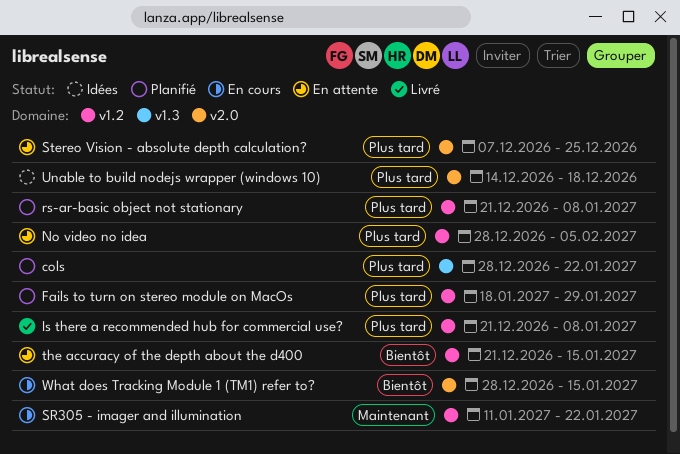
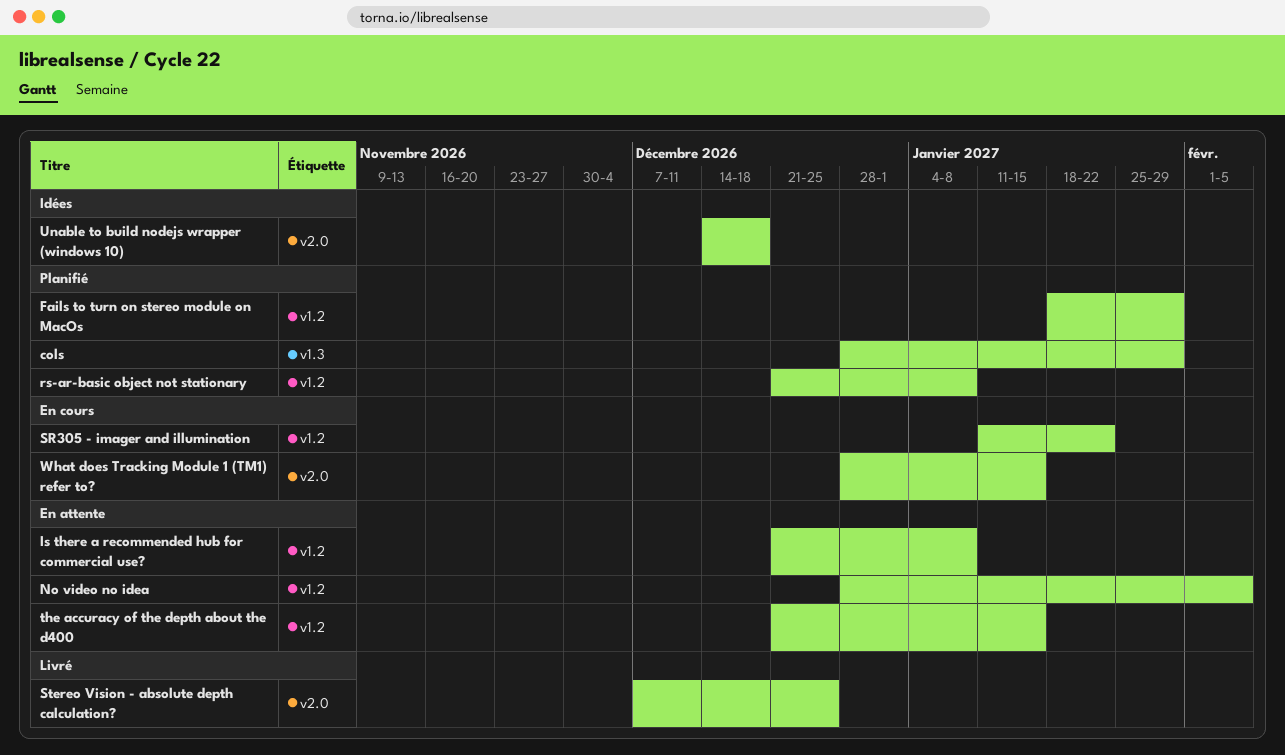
cols, due: Jan 22 -> Jan 29
Is there a recommended hub for commercial use?, status: Livré -> En attente
Stereo Vision - absolute depth calculation?, status: En attente -> Livré

